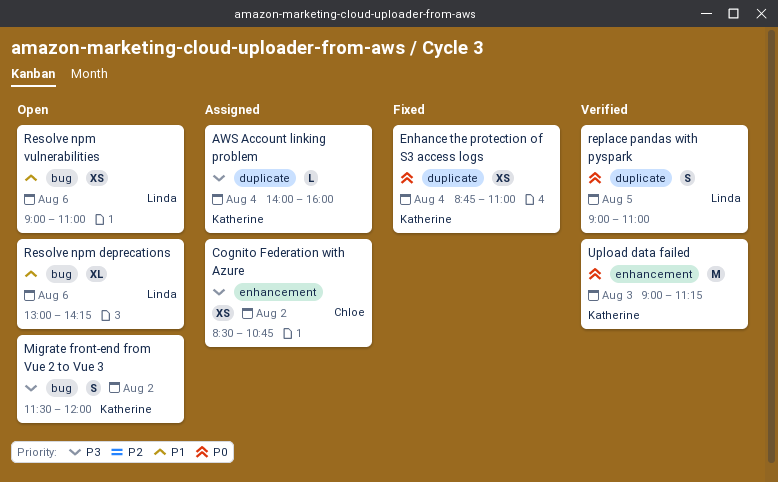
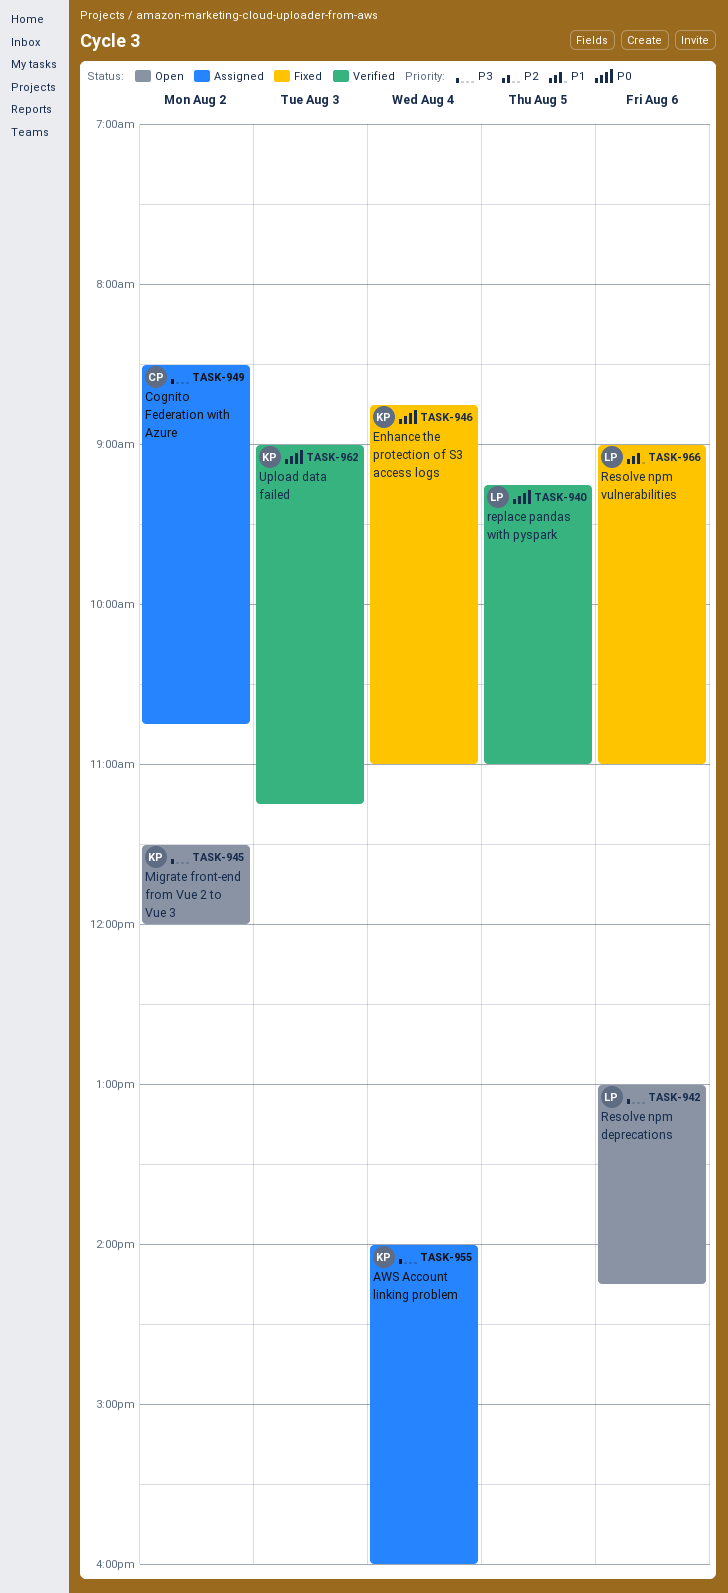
replace pandas with pyspark, begins: 09:00 -> 09:15
Resolve npm deprecations, priority: P1 -> P3
Resolve npm vulnerabilities, status: Open -> Fixed

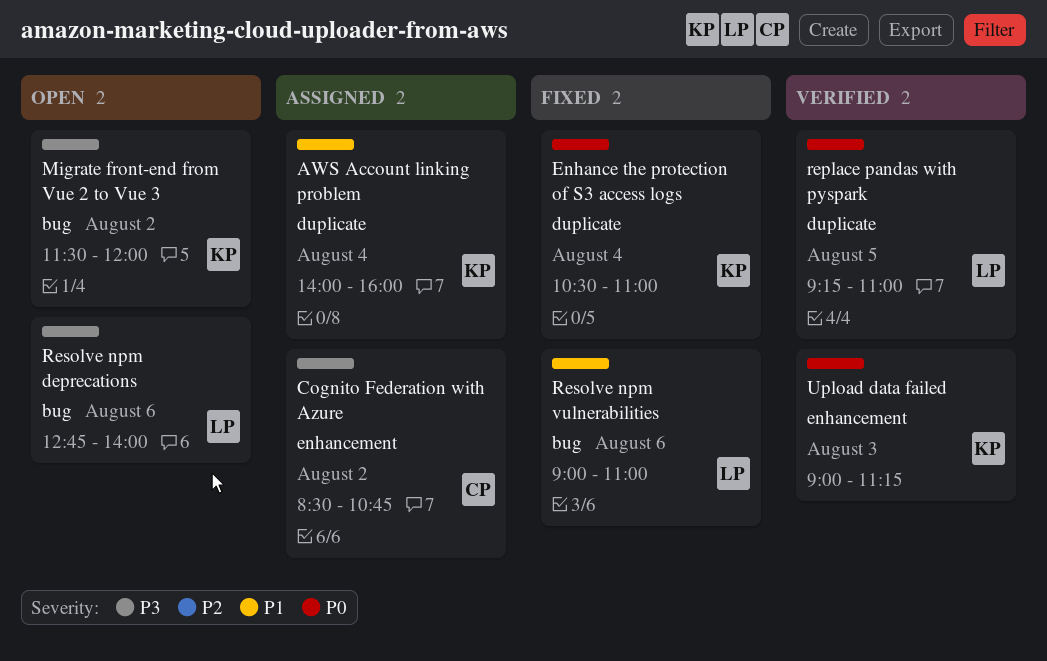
AWS Account linking problem, priority: P3 -> P1
Enhance the protection of S3 access logs, begins: 08:45 -> 10:30
Resolve npm deprecations, begins: 13:00 -> 12:45
Resolve npm deprecations, ends: 14:15 -> 14:00

